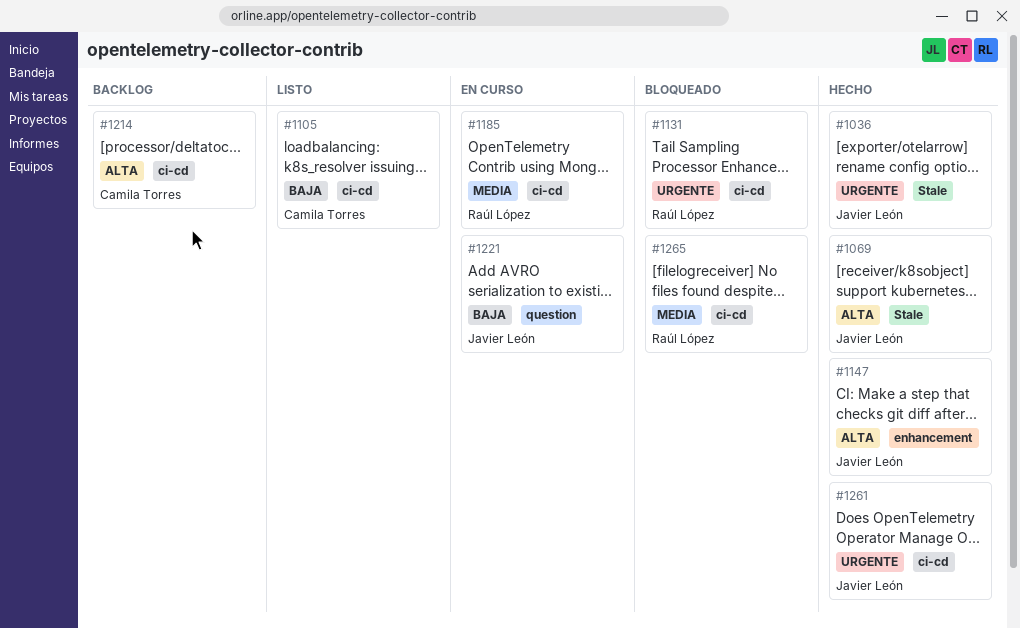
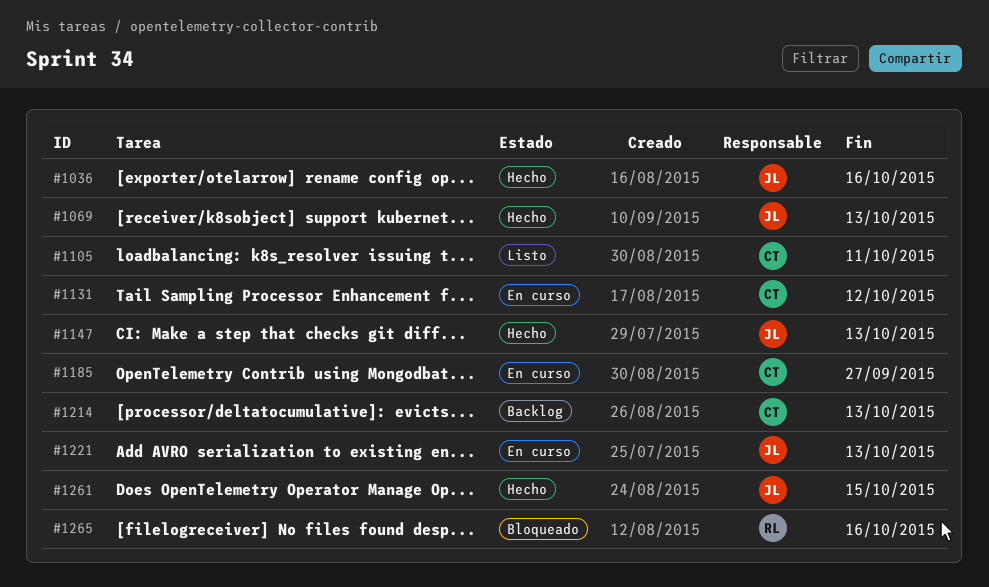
#1131, status: Bloqueado -> En curso
#1131, owner: Raúl López -> Camila Torres
#1185, owner: Raúl López -> Camila Torres

